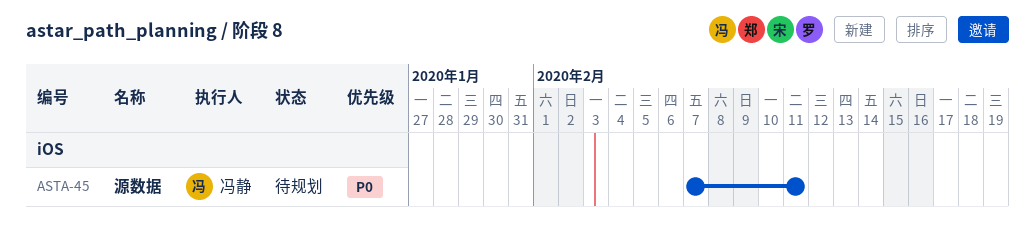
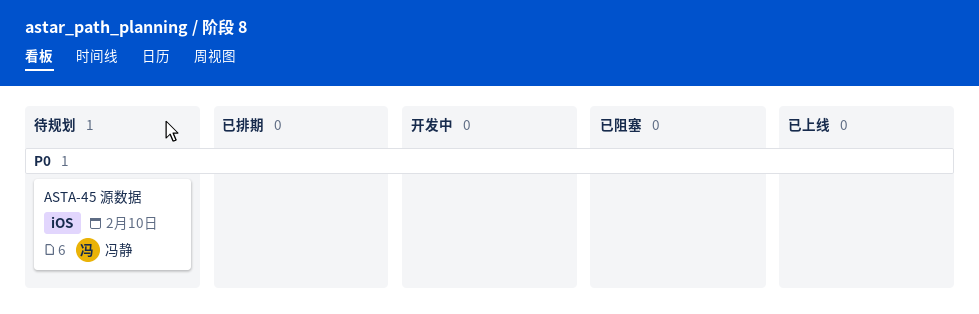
ASTA-45, due: Feb 11 -> Feb 10

